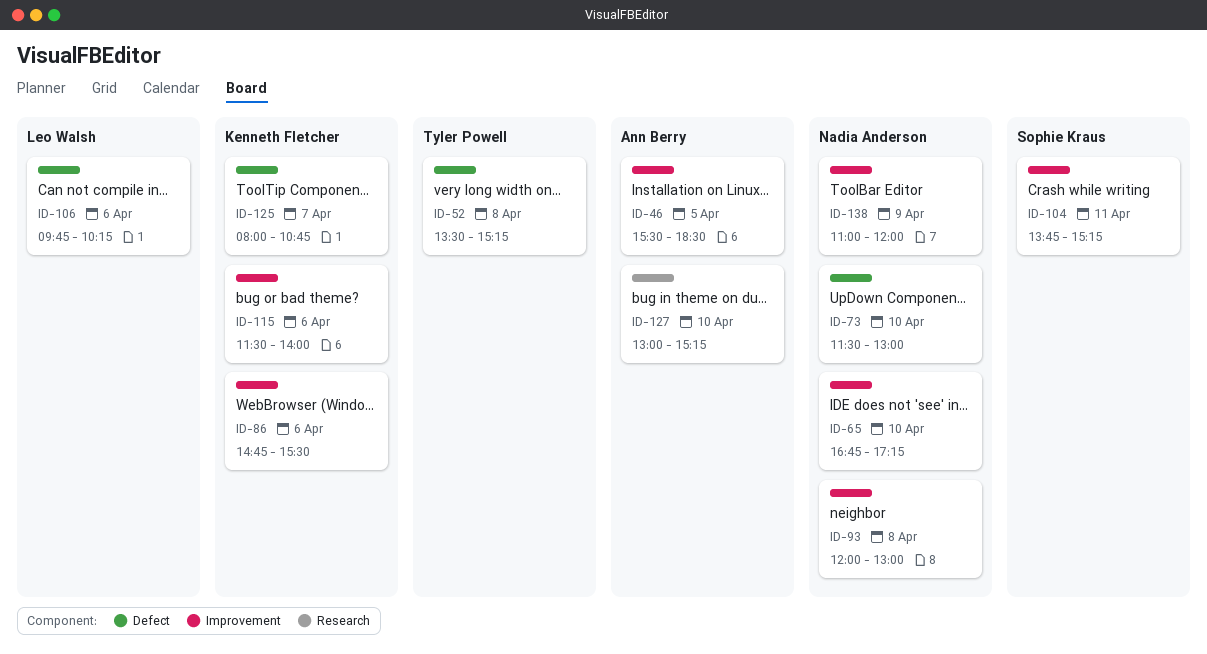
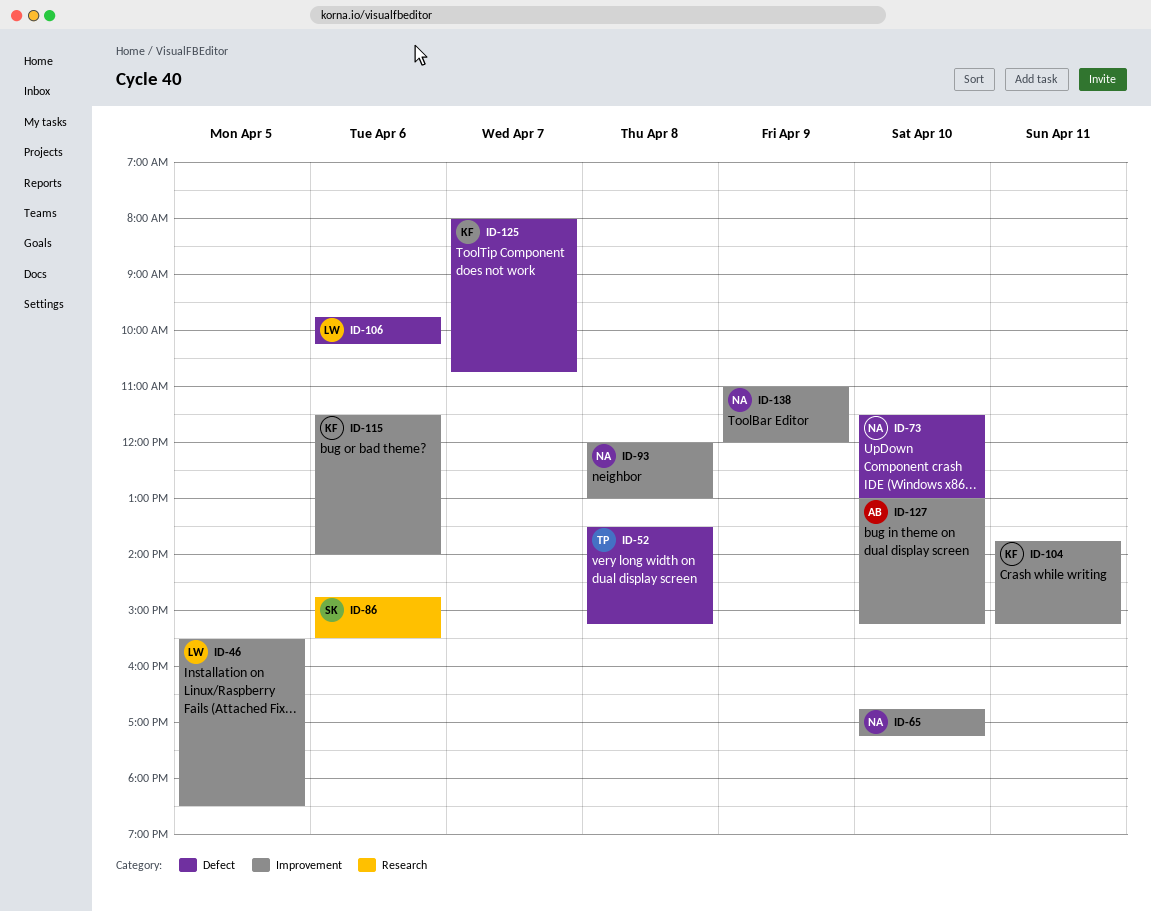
ID-46, owner: Ann Berry -> Leo Walsh
ID-86, owner: Kenneth Fletcher -> Sophie Kraus
ID-86, label: Improvement -> Research
ID-104, owner: Sophie Kraus -> Kenneth Fletcher
ID-127, label: Research -> Improvement

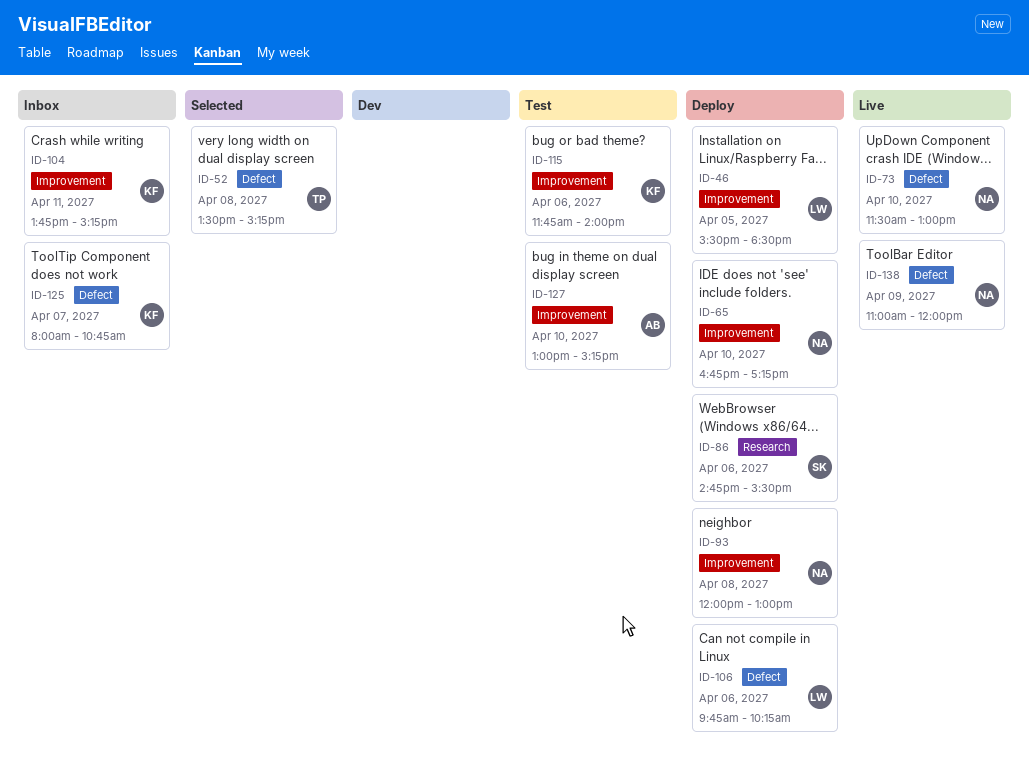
ID-115, begins: 11:30 -> 11:45
ID-138, label: Improvement -> Defect

